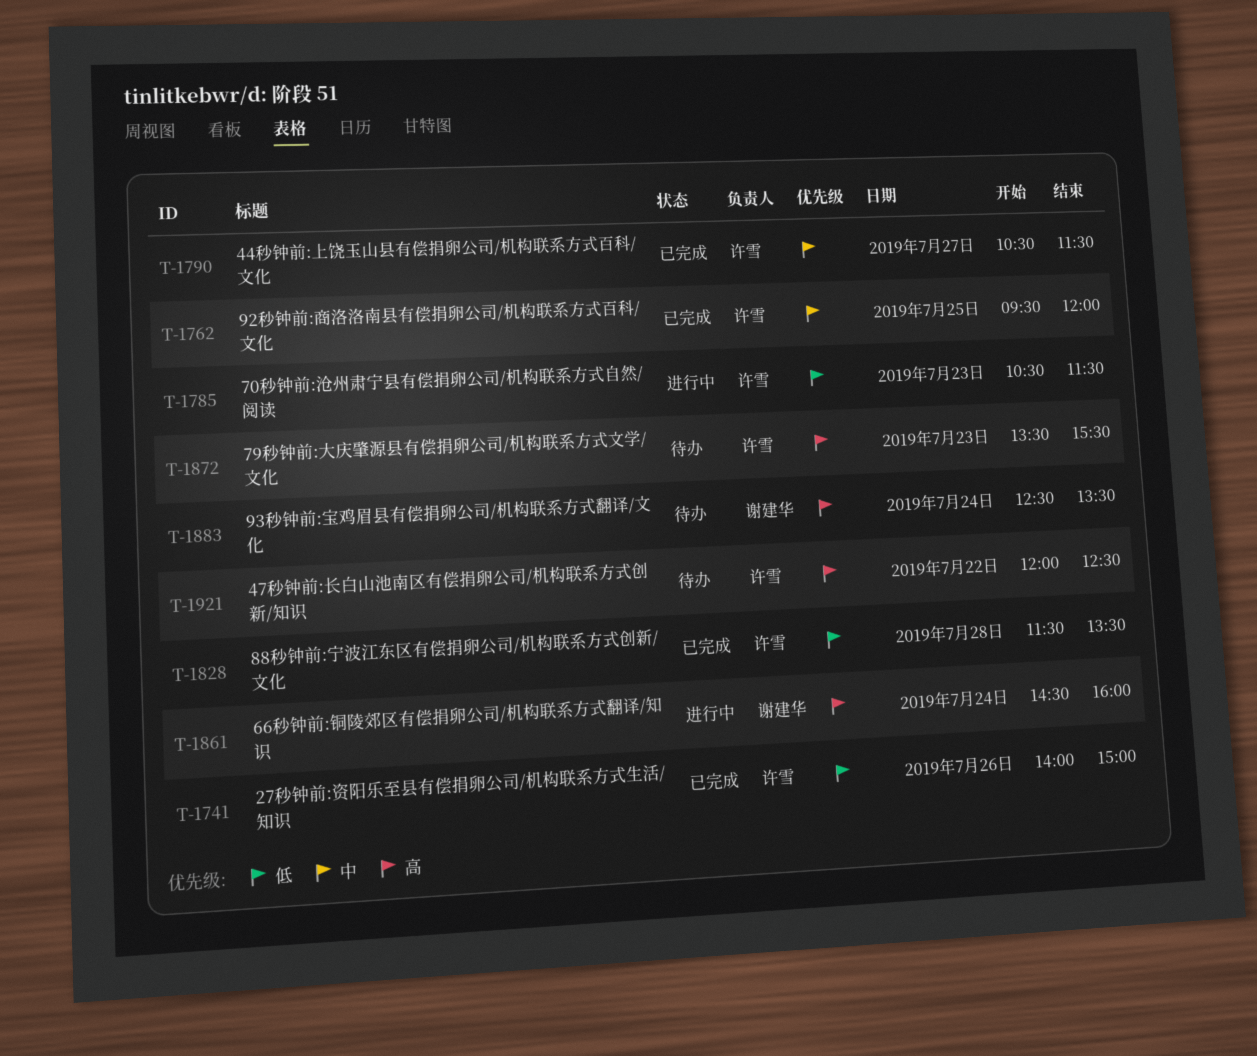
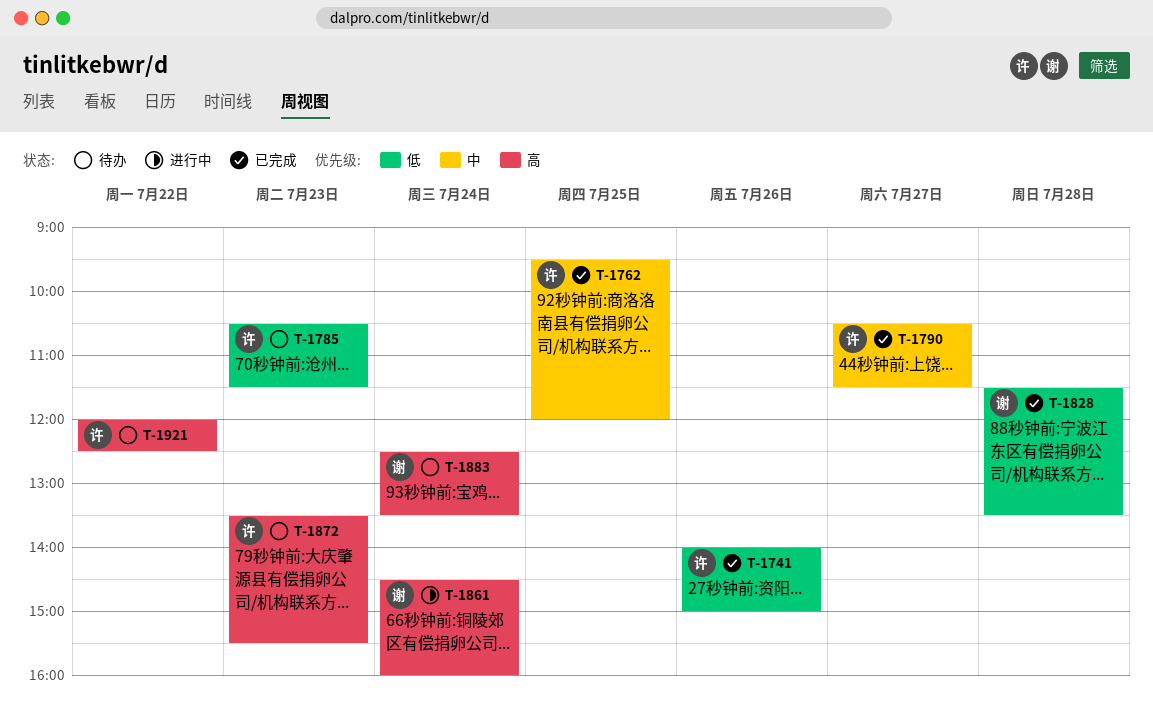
T-1785, status: 进行中 -> 待办
T-1828, owner: 许雪 -> 谢建华

